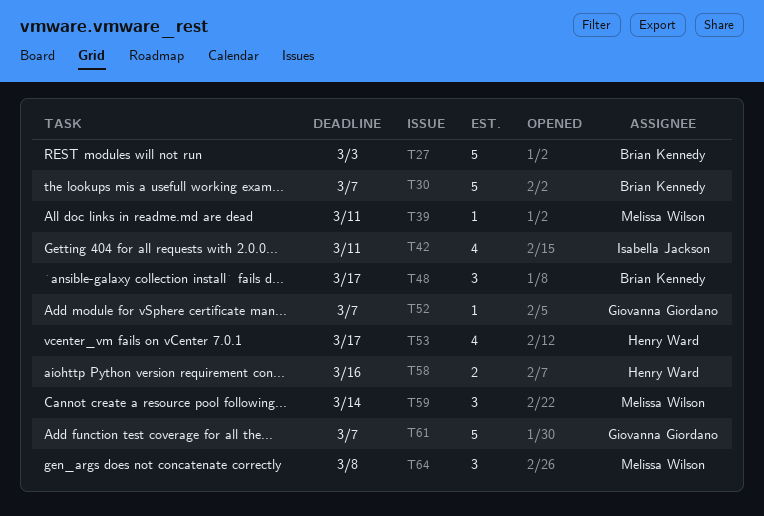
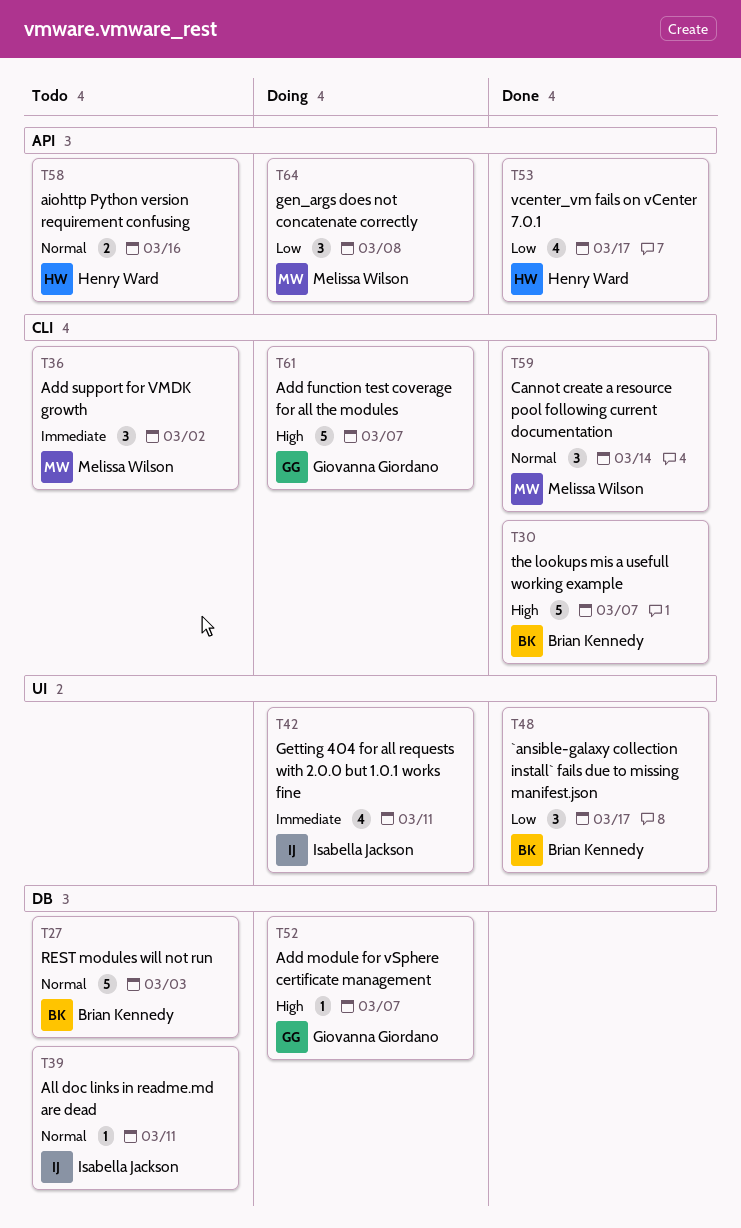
T36: none -> present
T39, owner: Melissa Wilson -> Isabella Jackson

